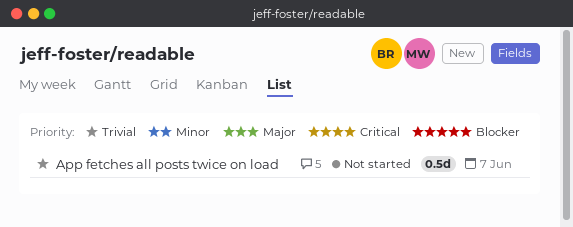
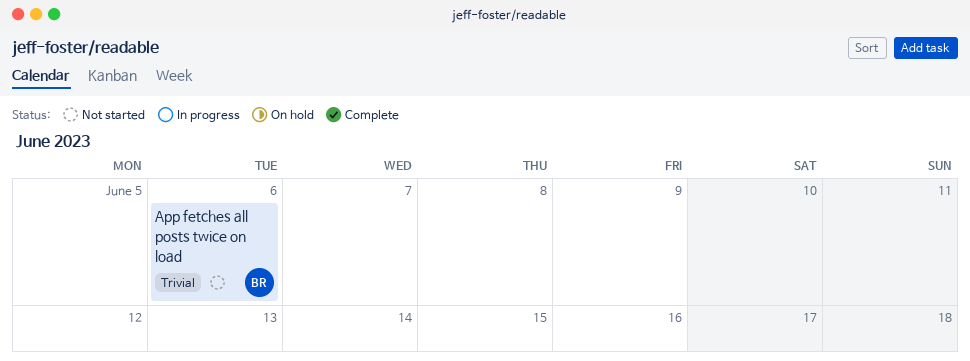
App fetches all posts twice on load, due: Jun 7 -> Jun 6

